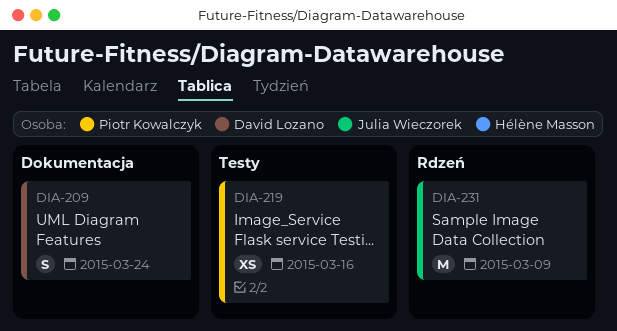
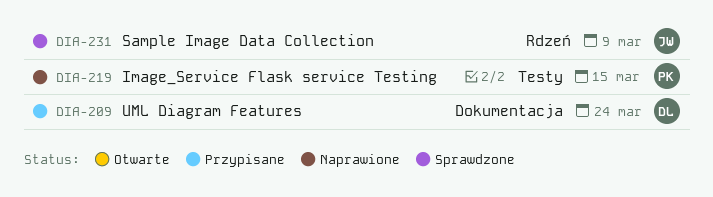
DIA-219, due: Mar 16 -> Mar 15

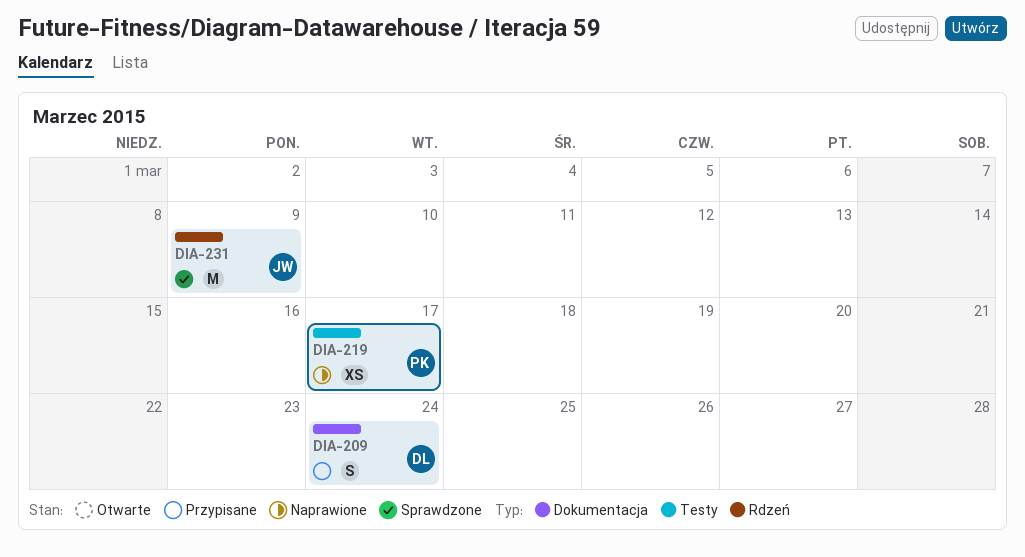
DIA-219, due: Mar 15 -> Mar 17

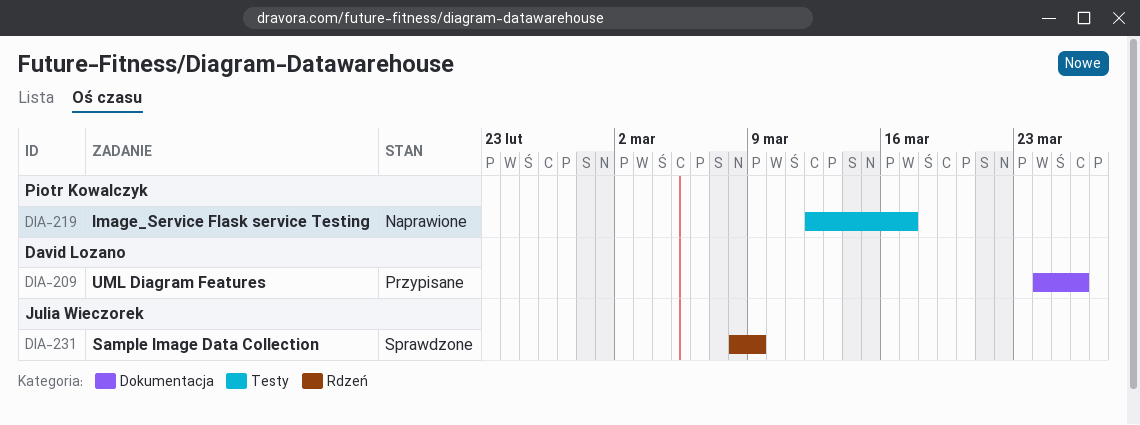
DIA-209, due: Mar 24 -> Mar 26

